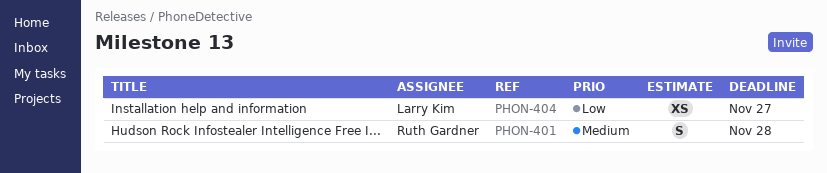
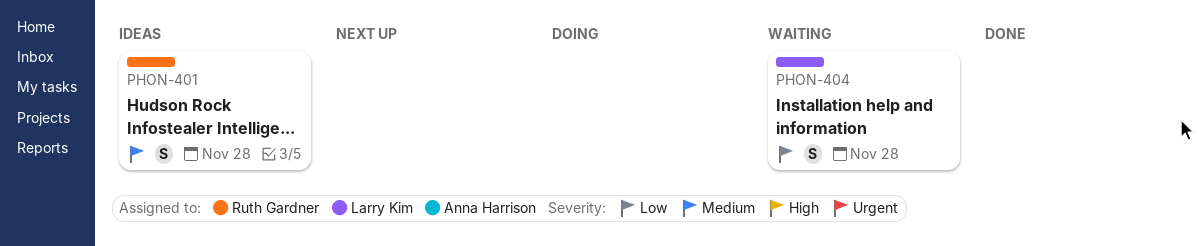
PHON-404, estimate: XS -> S
PHON-404, due: Nov 27 -> Nov 28

